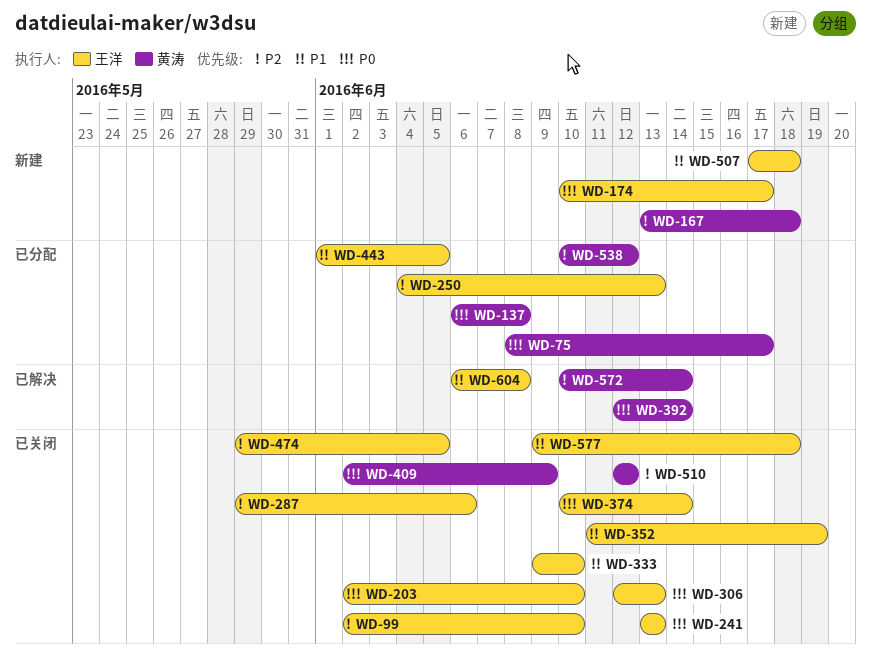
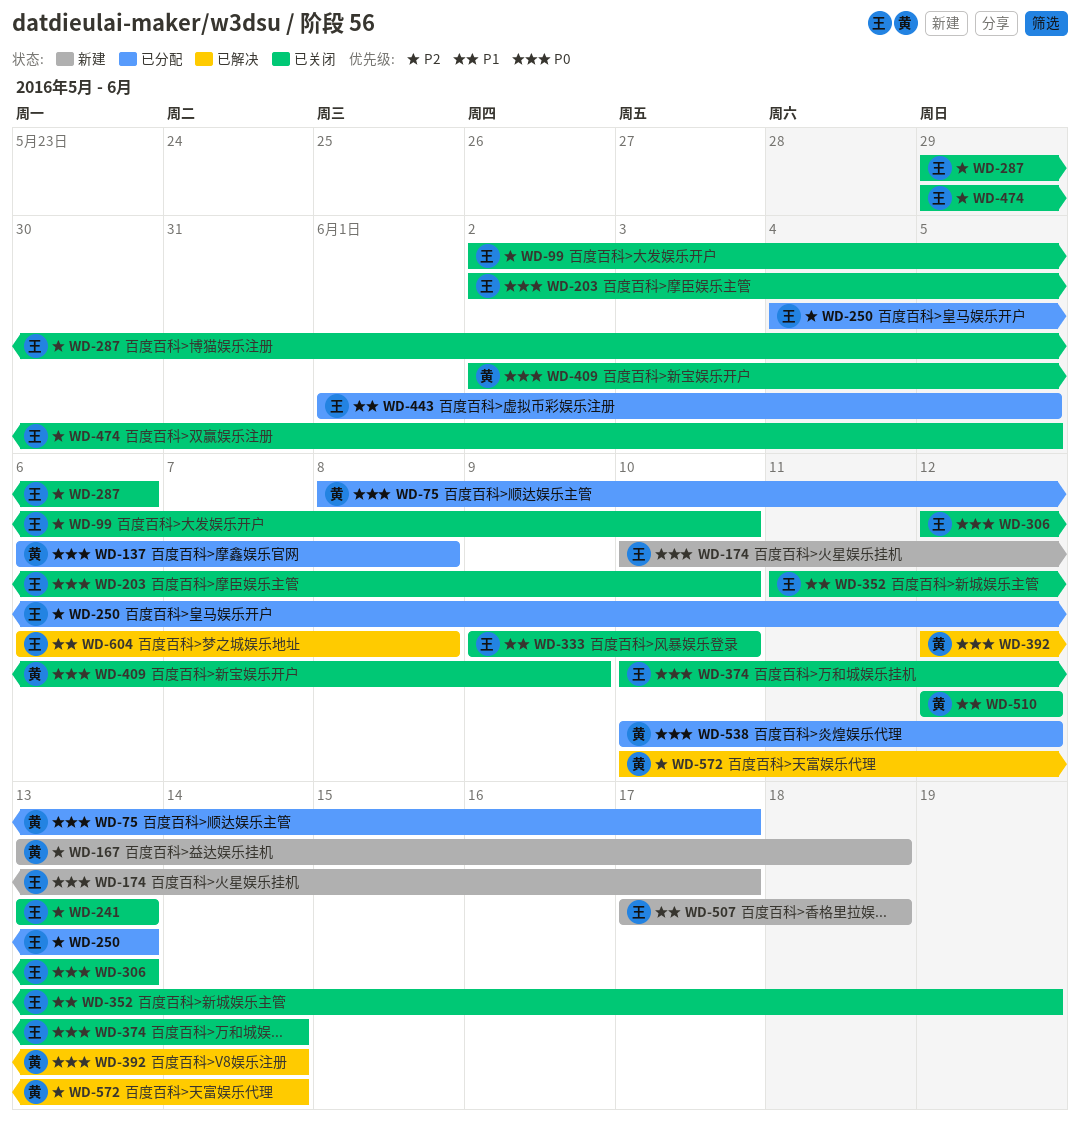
WD-241, priority: P0 -> P2
WD-510, priority: P2 -> P1
WD-538, priority: P2 -> P0
WD-577: present -> none

